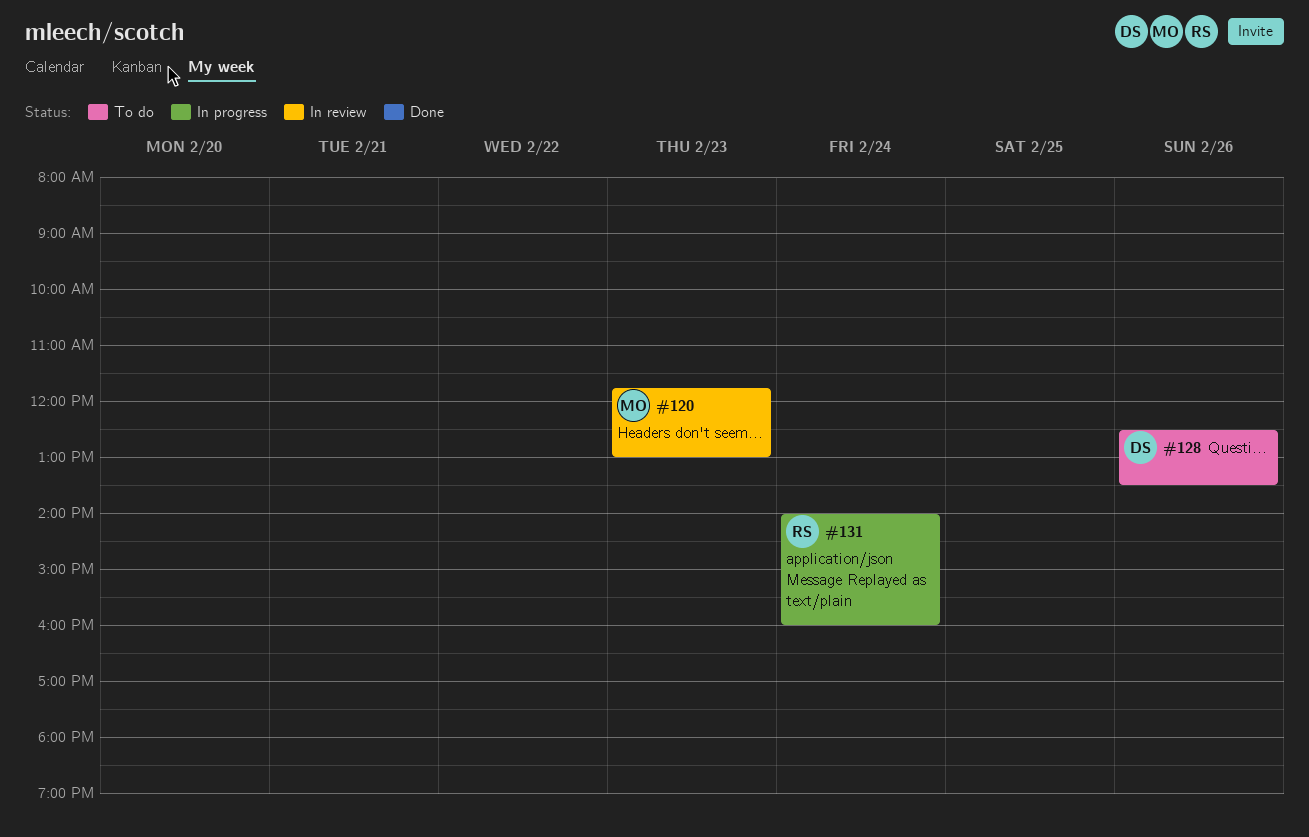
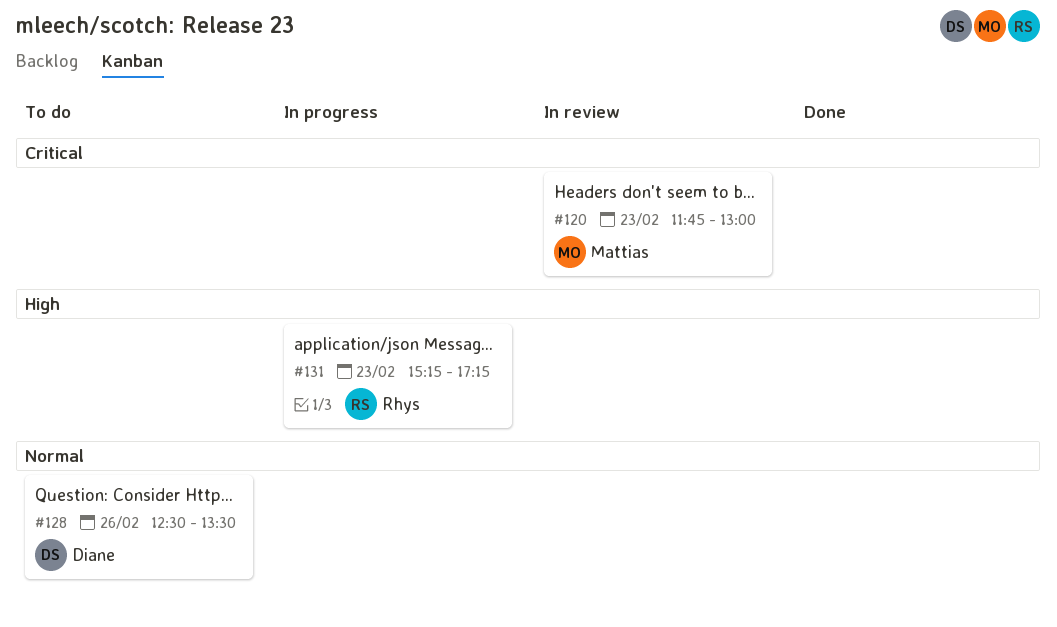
#131, day: Feb 24 -> Feb 23
#131, begins: 14:00 -> 15:15
#131, ends: 16:00 -> 17:15

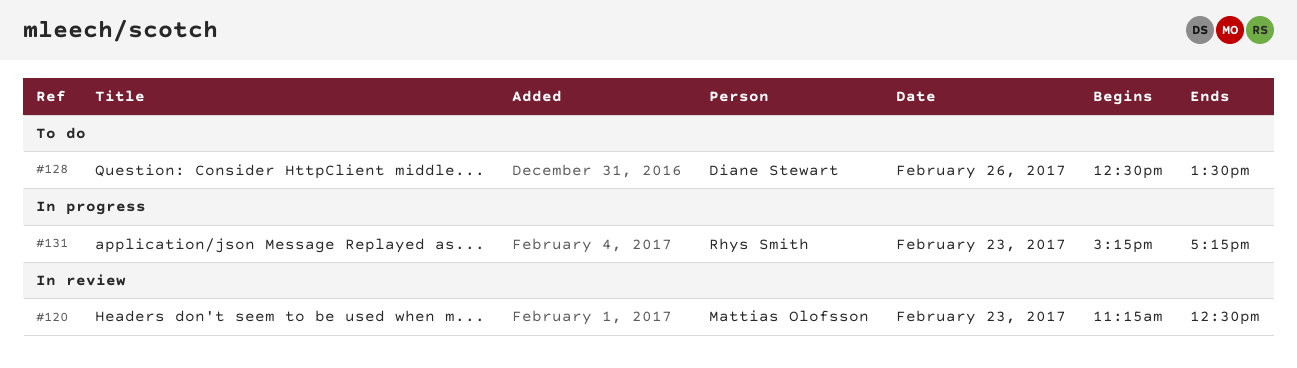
#120, begins: 11:45 -> 11:15
#120, ends: 13:00 -> 12:30

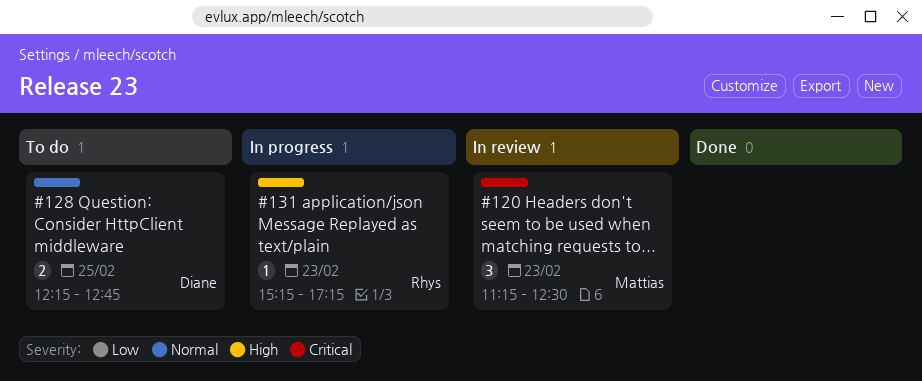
#128, day: Feb 26 -> Feb 25
#128, begins: 12:30 -> 12:15
#128, ends: 13:30 -> 12:45

